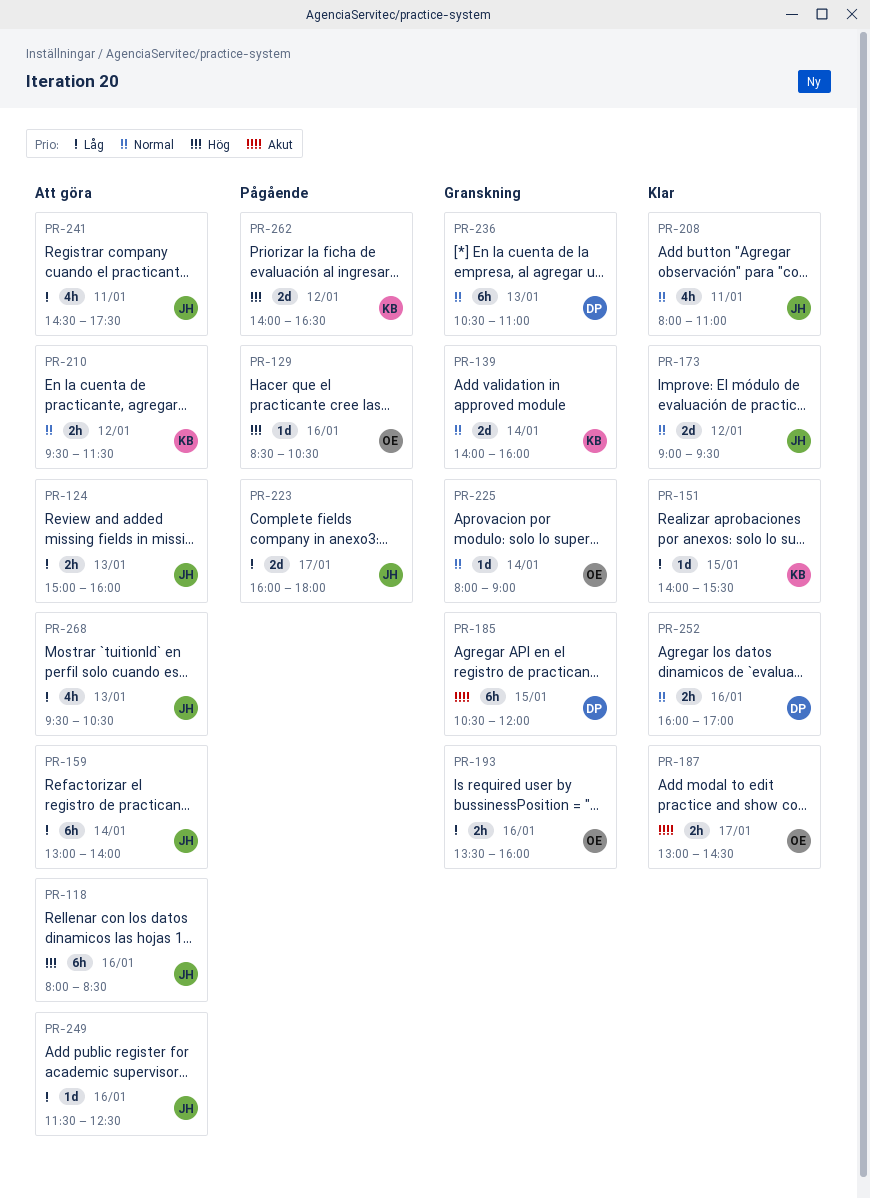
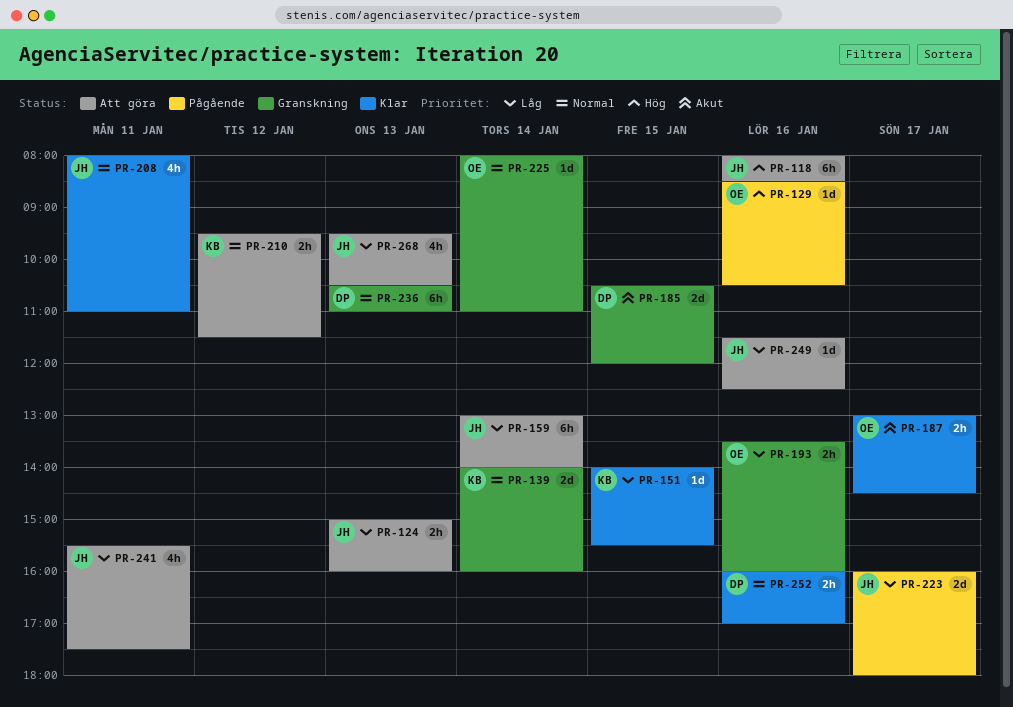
PR-173: present -> none
PR-185, estimate: 6h -> 2d
PR-225, ends: 09:00 -> 11:00
PR-241, begins: 14:30 -> 15:30
PR-262: present -> none

